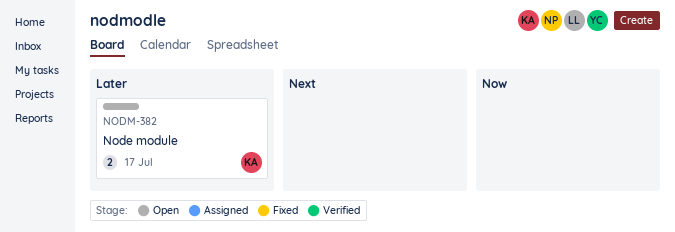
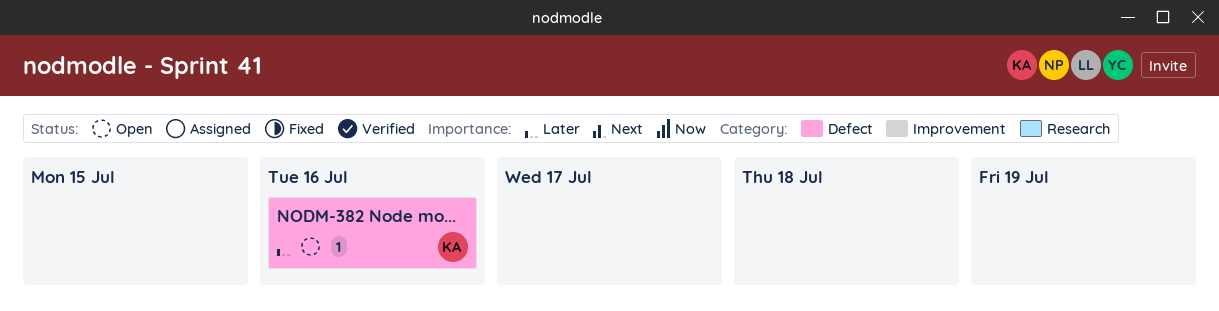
NODM-382, estimate: 2 -> 1
NODM-382, due: Jul 17 -> Jul 16

